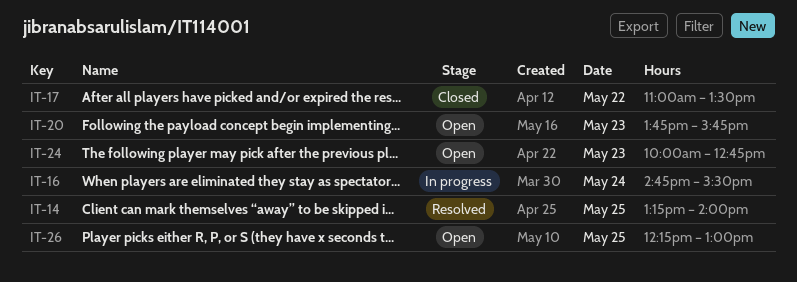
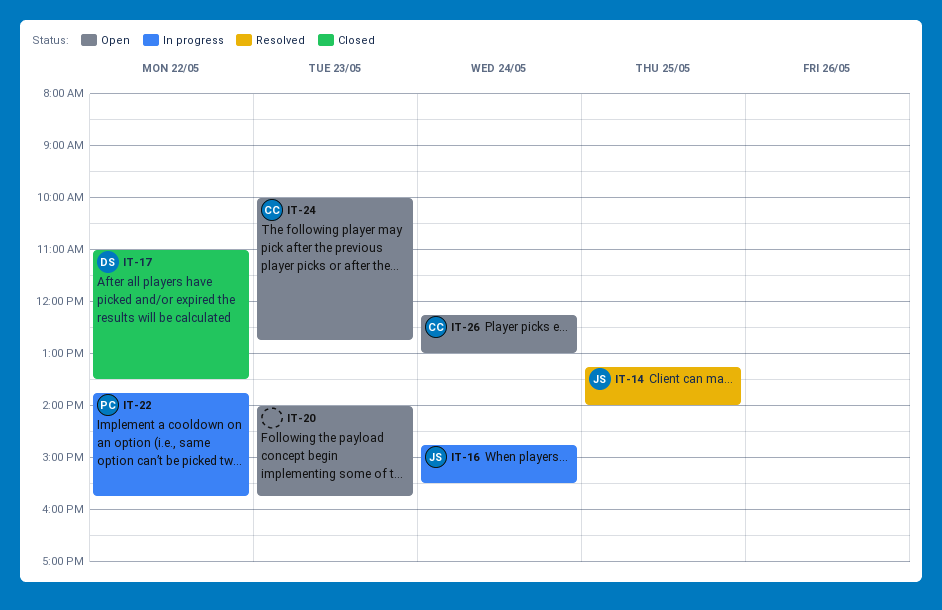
IT-20, begins: 13:45 -> 14:00
IT-22: none -> present
IT-26, day: May 25 -> May 24

